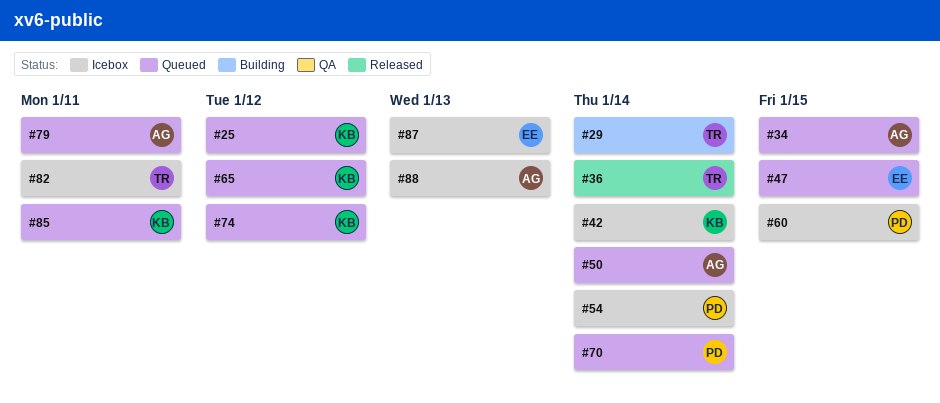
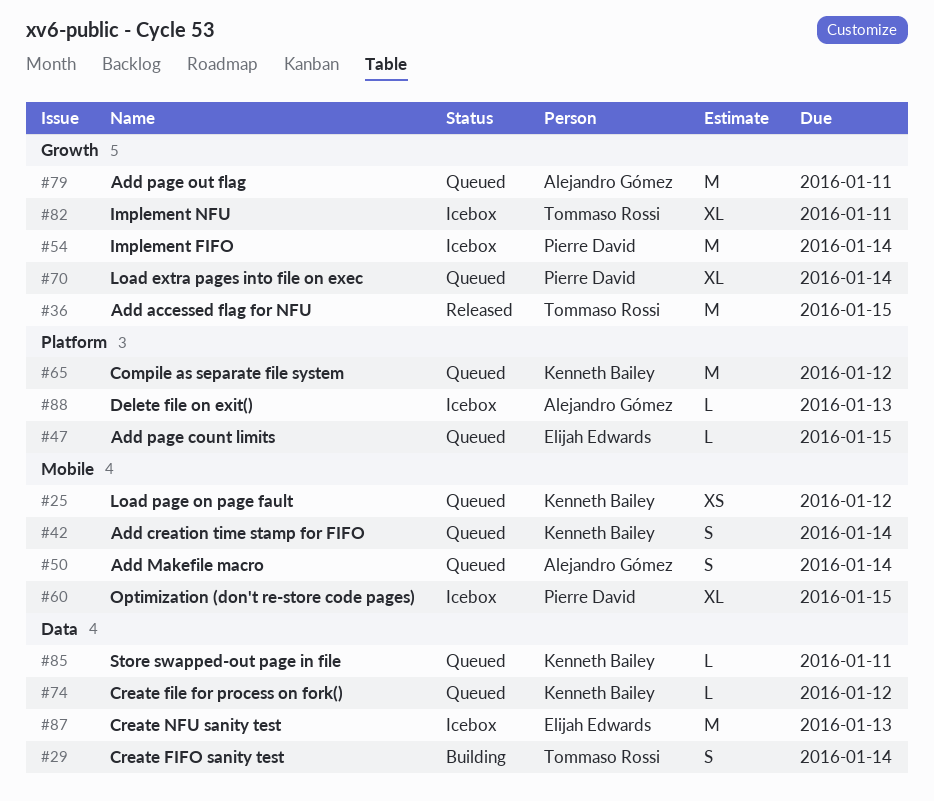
#34: present -> none
#36, due: Jan 14 -> Jan 15
#42, status: Icebox -> Queued

